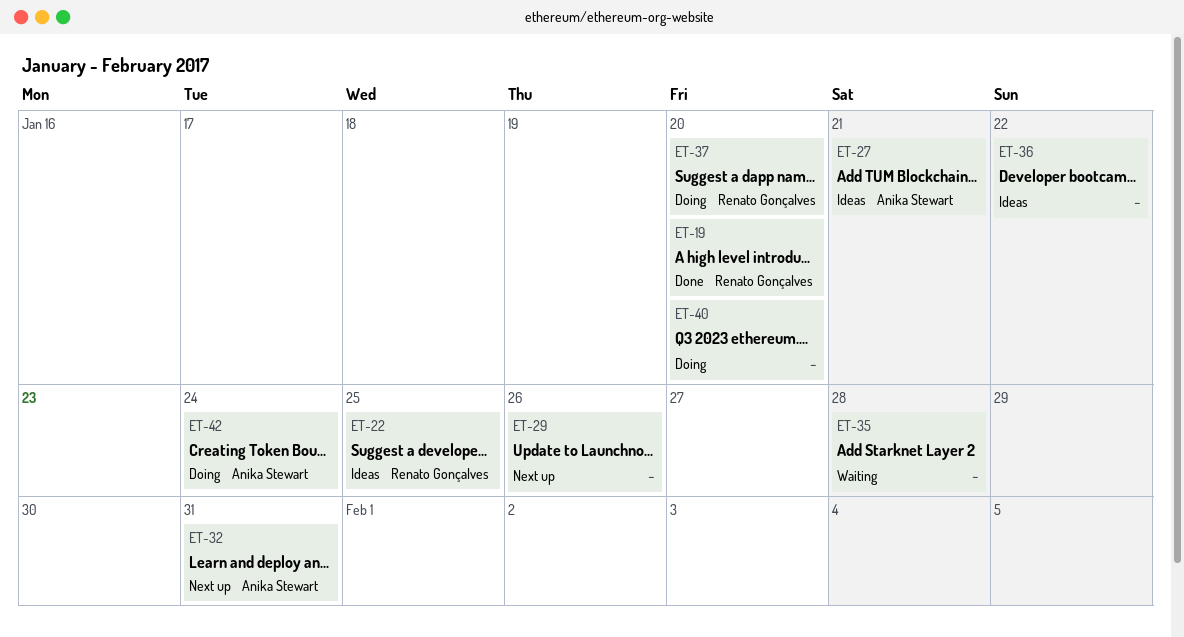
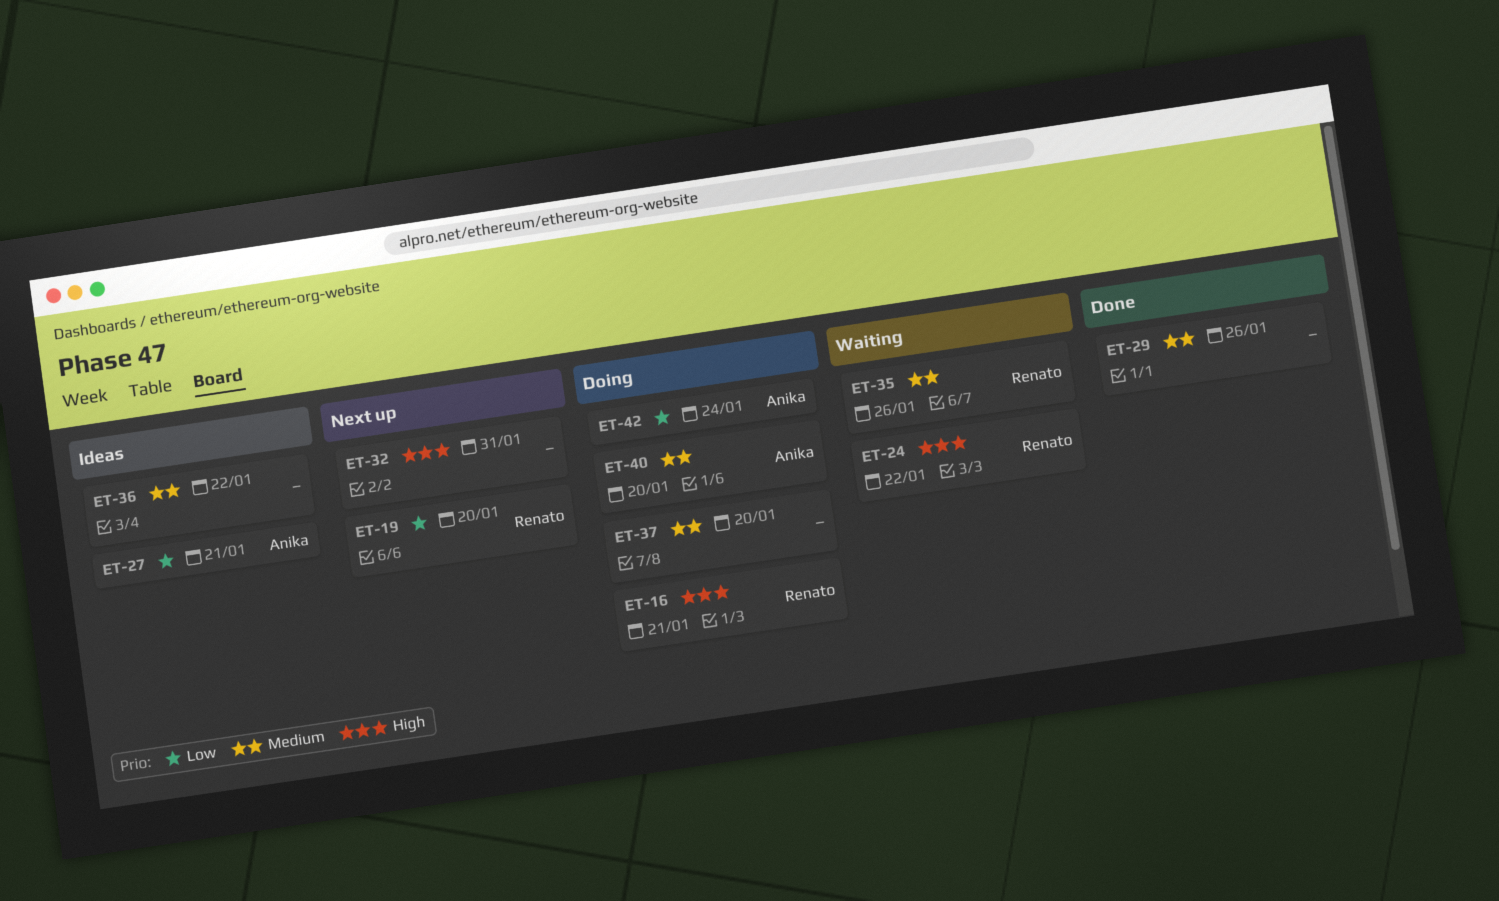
ET-16: none -> present
ET-19, status: Done -> Next up
ET-22: present -> none
ET-24: none -> present
ET-29, status: Next up -> Done
ET-32, owner: Anika Stewart -> none
ET-35, owner: none -> Renato Gonçalves
ET-35, due: Jan 28 -> Jan 26
ET-37, owner: Renato Gonçalves -> none
ET-40, owner: none -> Anika Stewart

